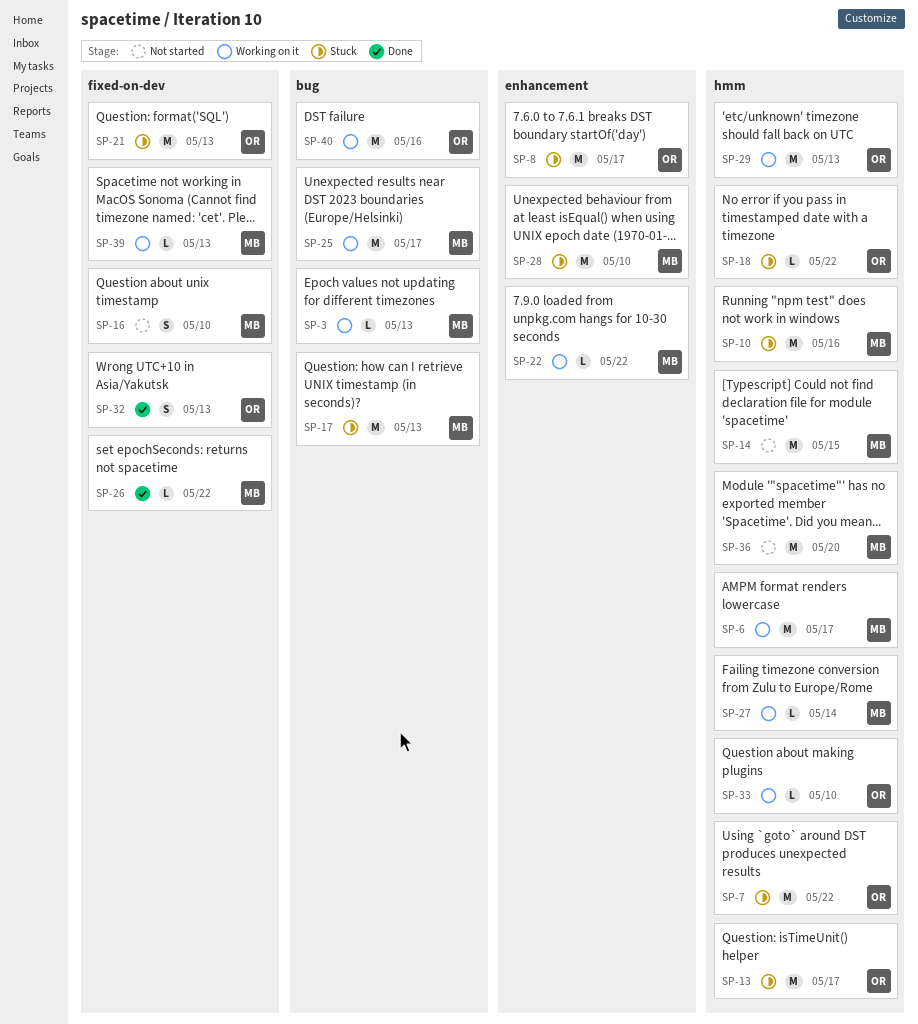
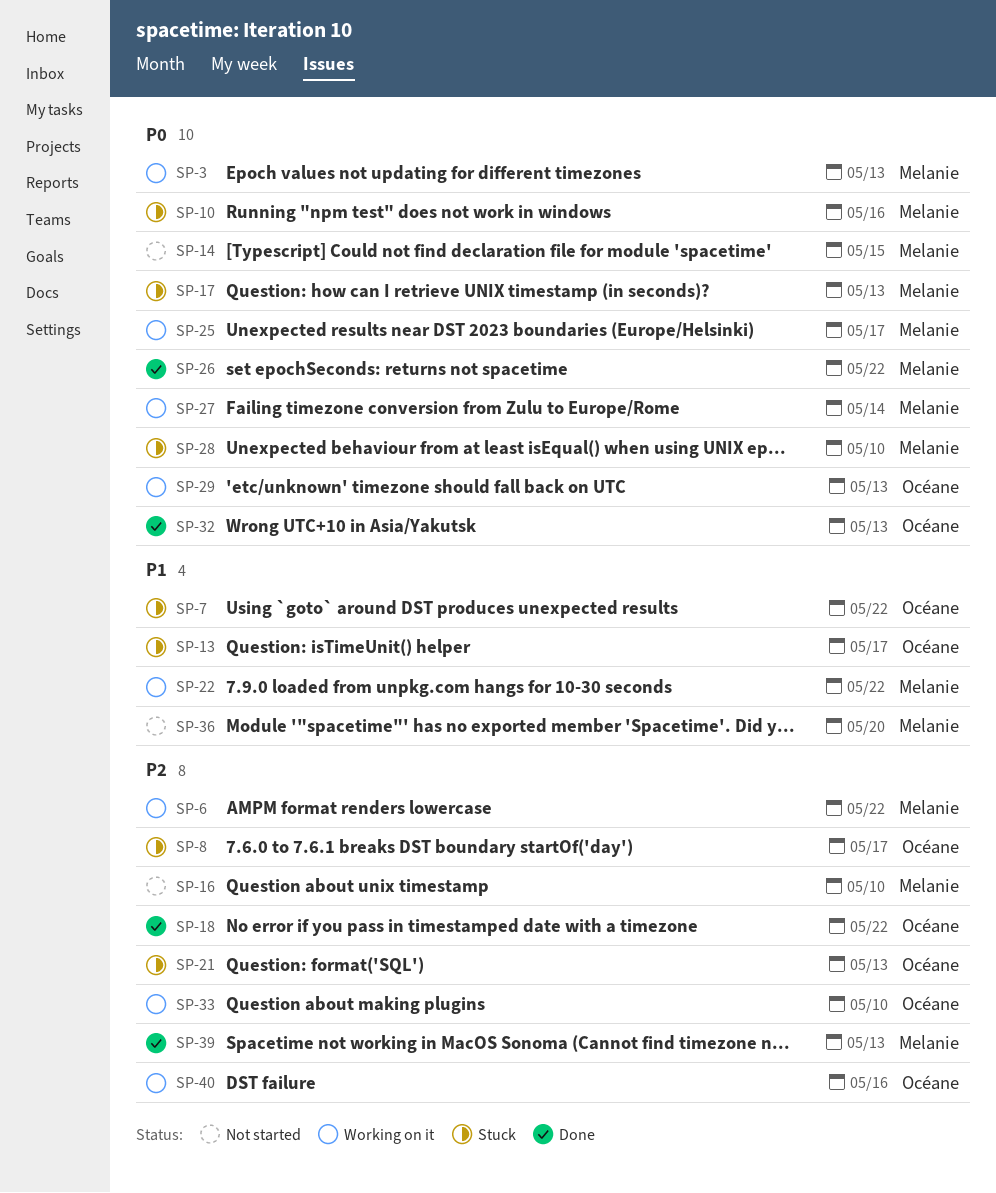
SP-6, due: May 17 -> May 22
SP-18, status: Stuck -> Done
SP-39, status: Working on it -> Done

